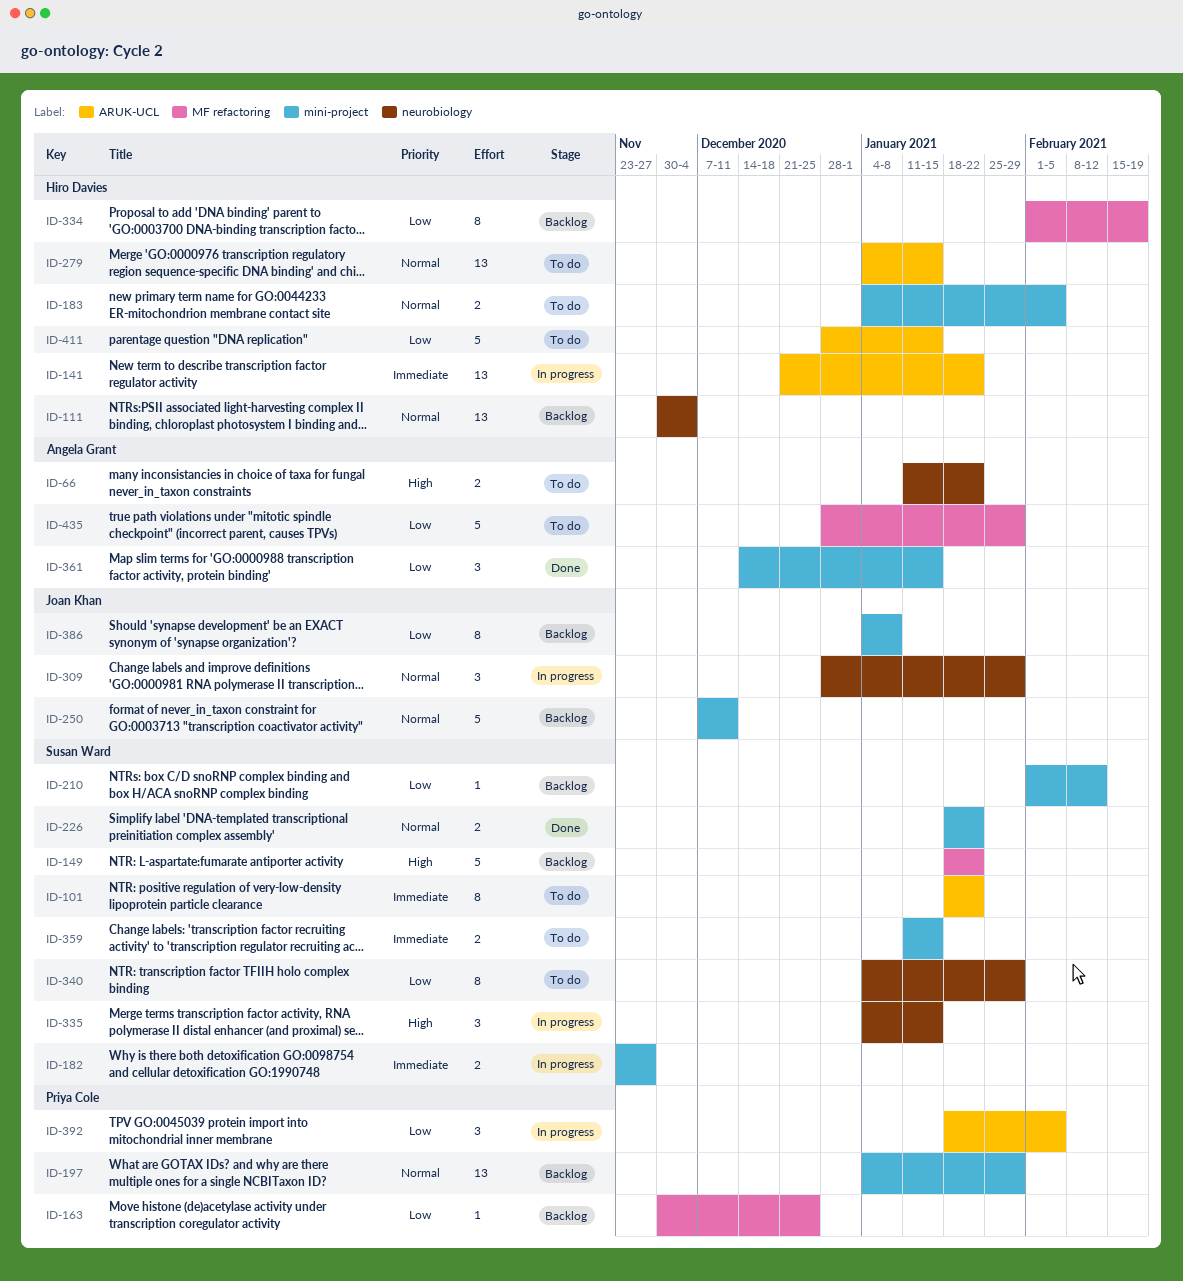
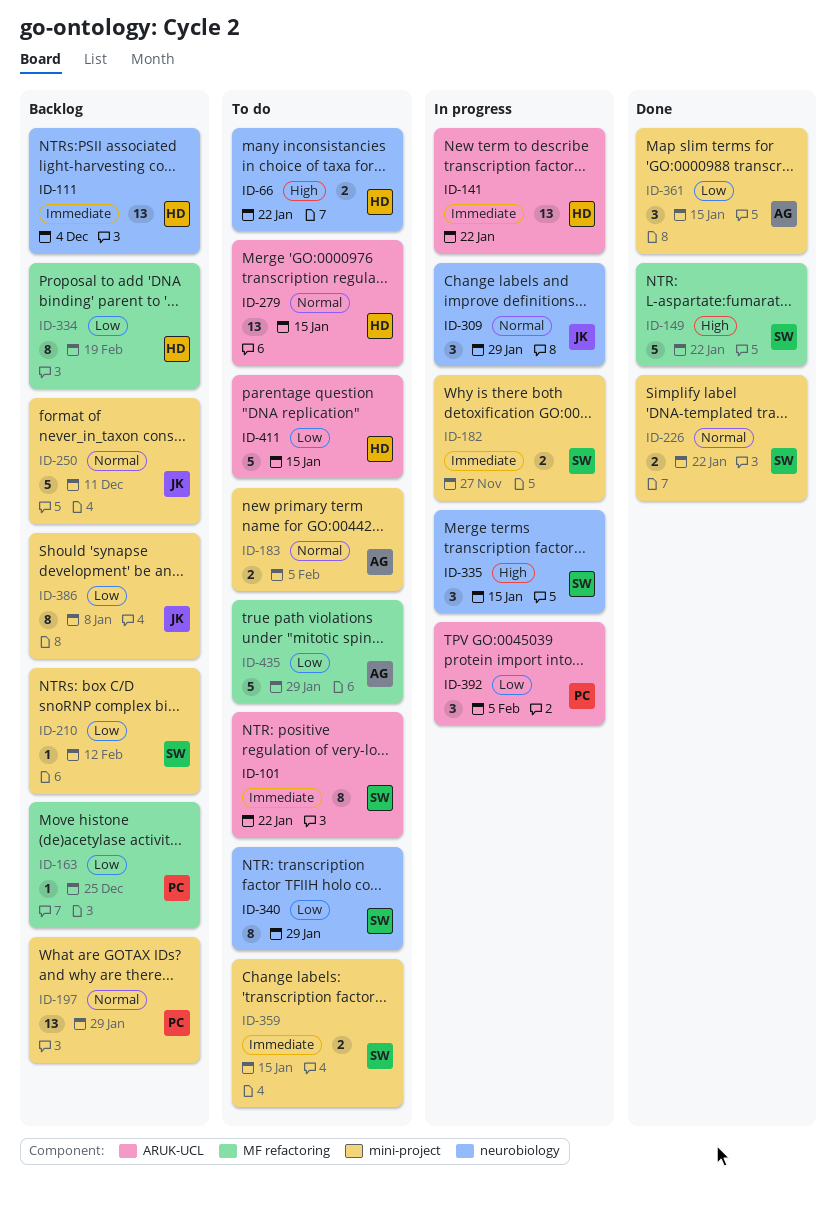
ID-66, owner: Angela Grant -> Hiro Davies
ID-111, priority: Normal -> Immediate
ID-149, status: Backlog -> Done
ID-183, owner: Hiro Davies -> Angela Grant

